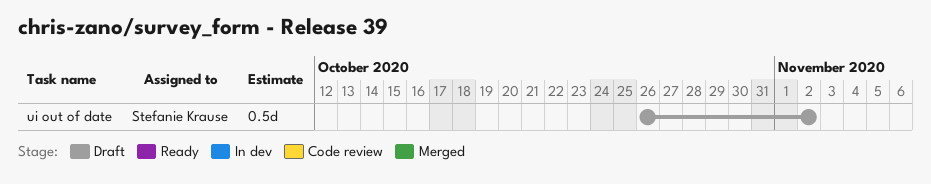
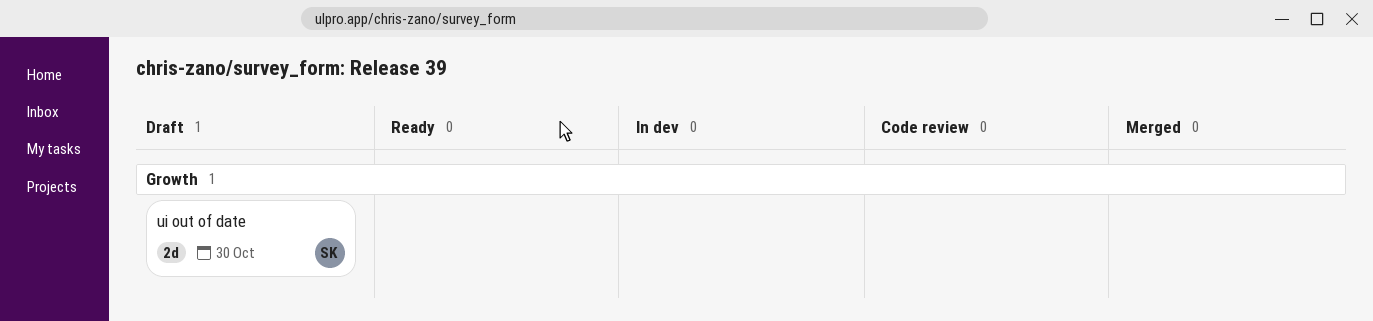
ui out of date, estimate: 0.5d -> 2d
ui out of date, due: Nov 2 -> Oct 30

